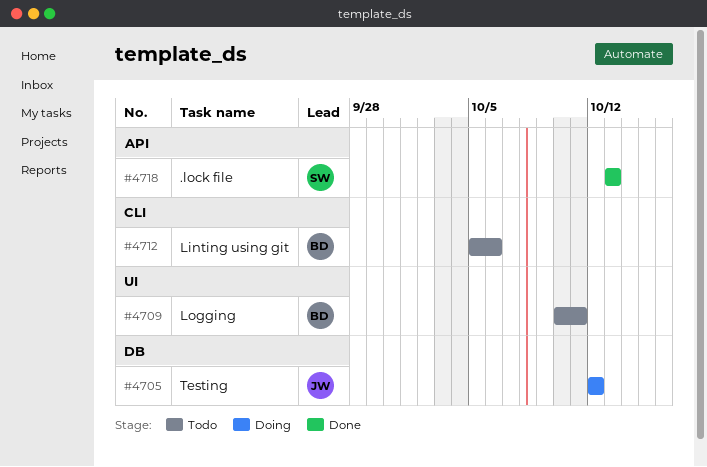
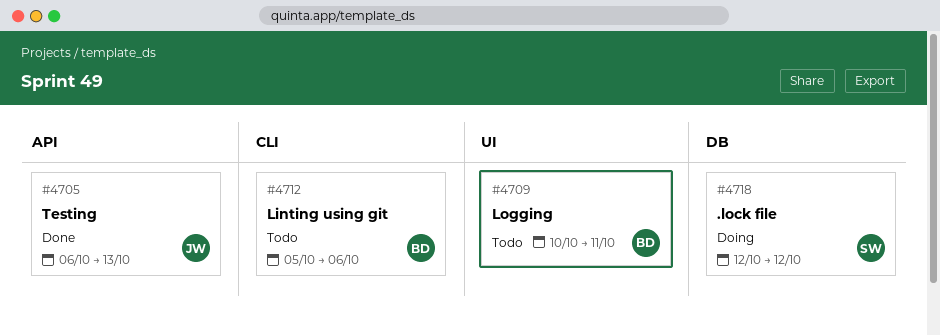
#4705, status: Doing -> Done
#4705, label: DB -> API
#4705, start: Oct 12 -> Oct 6
#4705, due: Oct 12 -> Oct 13
#4718, status: Done -> Doing
#4718, label: API -> DB
#4718, start: Oct 13 -> Oct 12
#4718, due: Oct 13 -> Oct 12

